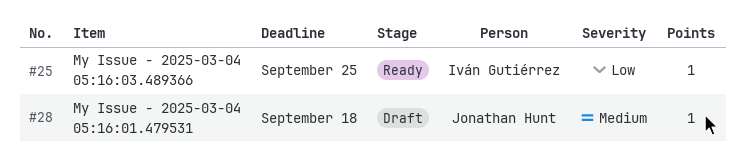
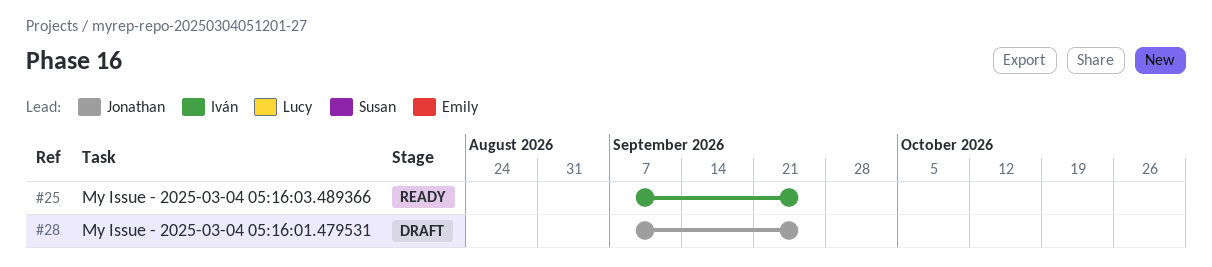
#28, due: Sep 18 -> Sep 25

